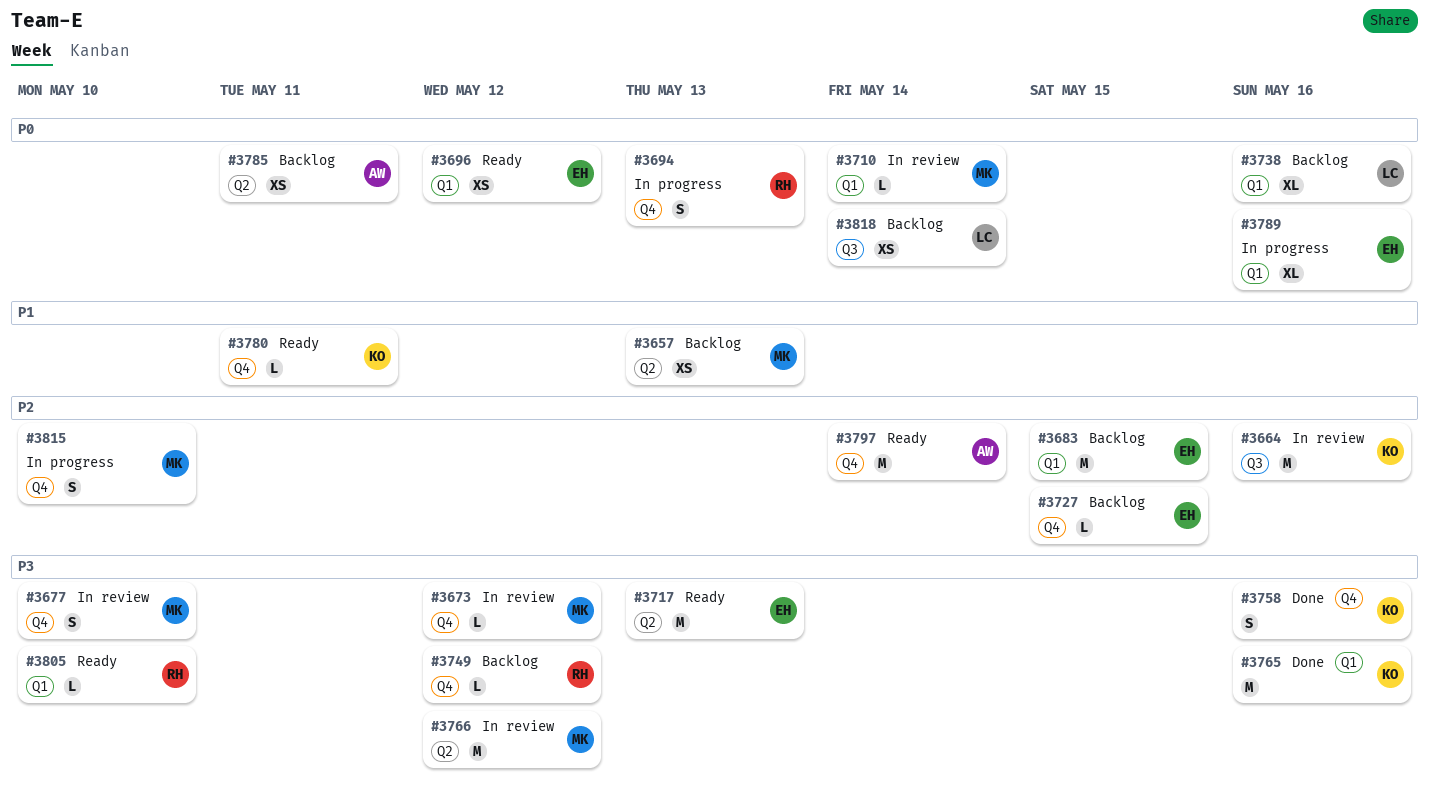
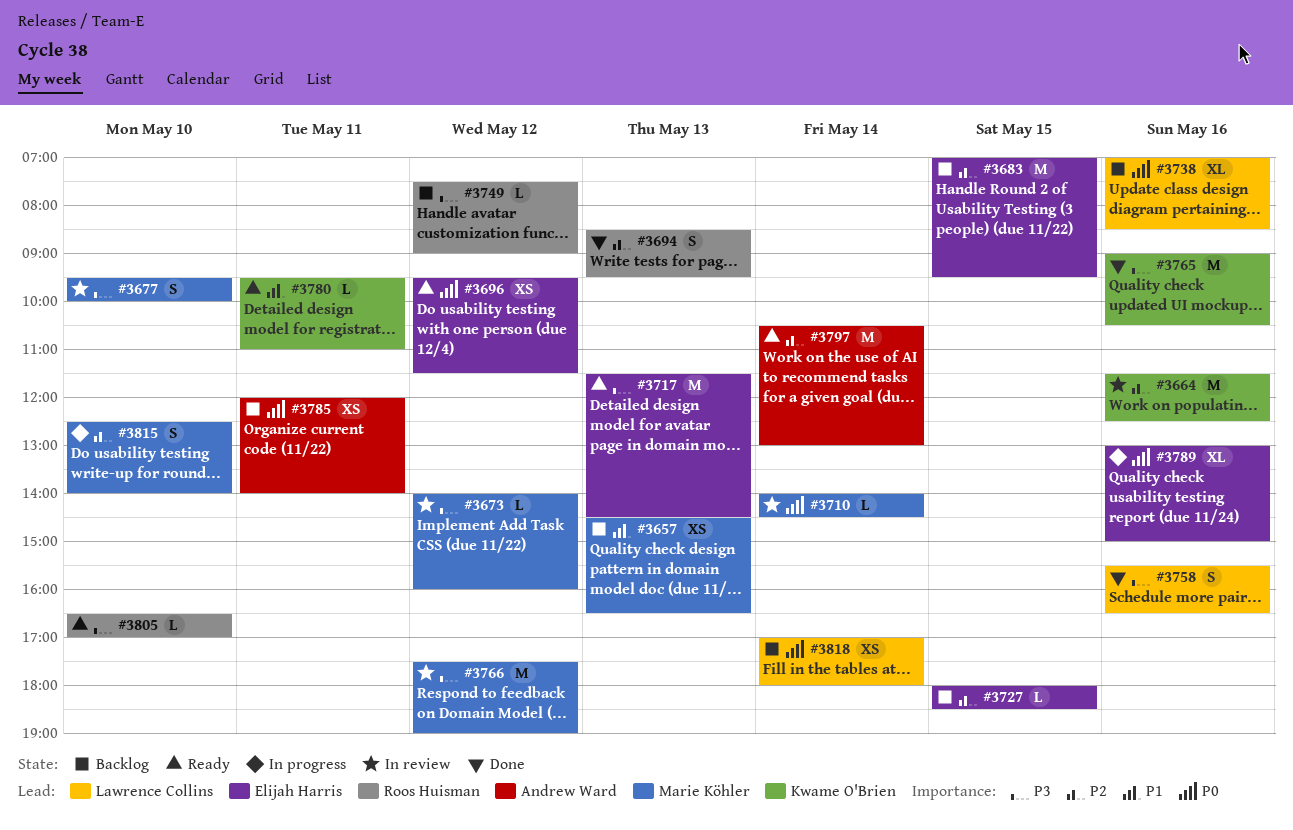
#3694, status: In progress -> Done
#3694, priority: P0 -> P2
#3758, owner: Kwame O'Brien -> Lawrence Collins

